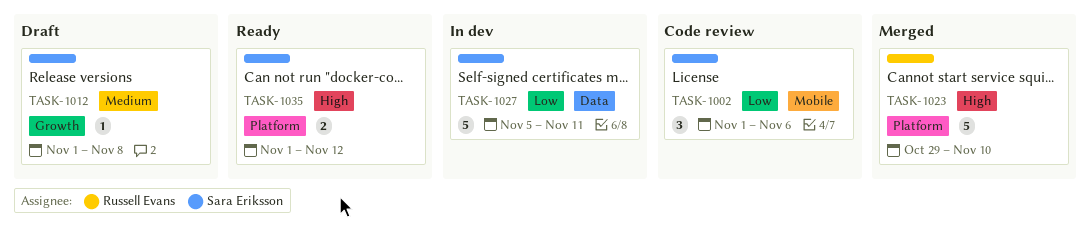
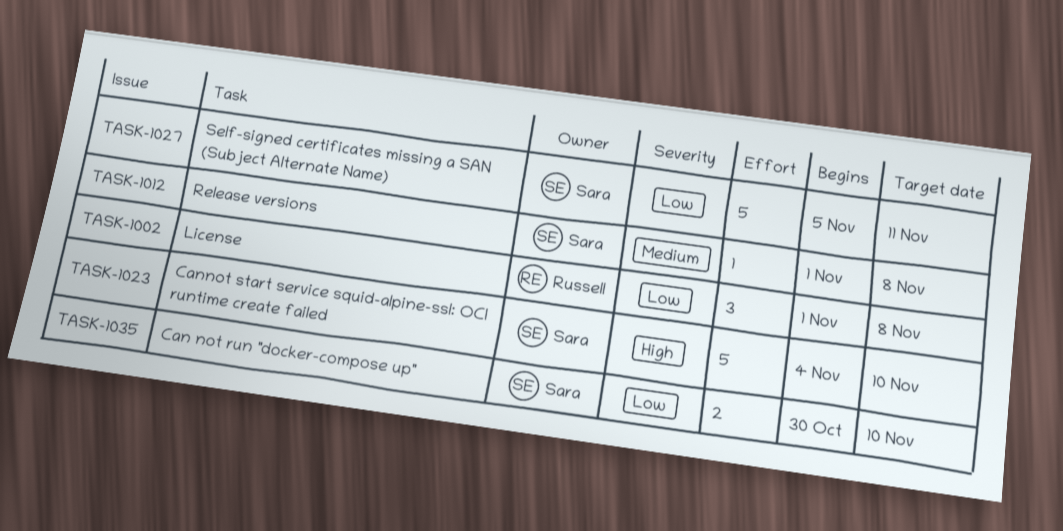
TASK-1002, owner: Sara Eriksson -> Russell Evans
TASK-1002, due: Nov 6 -> Nov 8
TASK-1023, owner: Russell Evans -> Sara Eriksson
TASK-1023, start: Oct 29 -> Nov 4
TASK-1035, priority: High -> Low
TASK-1035, start: Nov 1 -> Oct 30
TASK-1035, due: Nov 12 -> Nov 10

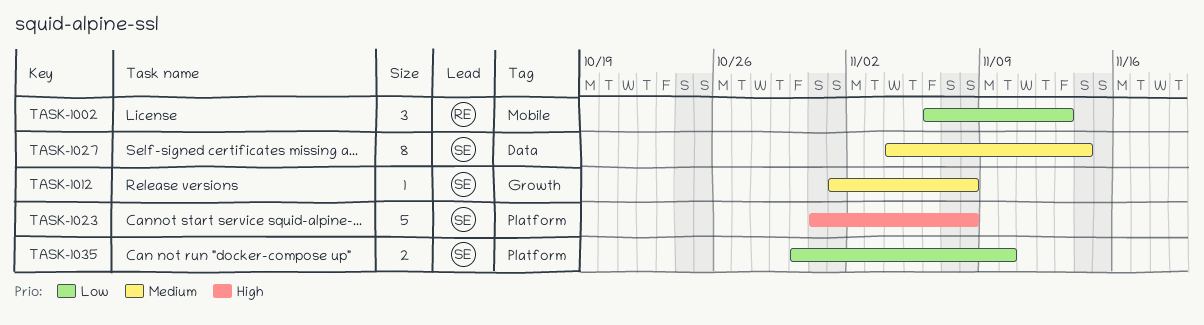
TASK-1002, start: Nov 1 -> Nov 6
TASK-1002, due: Nov 8 -> Nov 13
TASK-1023, start: Nov 4 -> Oct 31
TASK-1023, due: Nov 10 -> Nov 8
TASK-1027, priority: Low -> Medium
TASK-1027, estimate: 5 -> 8
TASK-1027, start: Nov 5 -> Nov 4
TASK-1027, due: Nov 11 -> Nov 14

